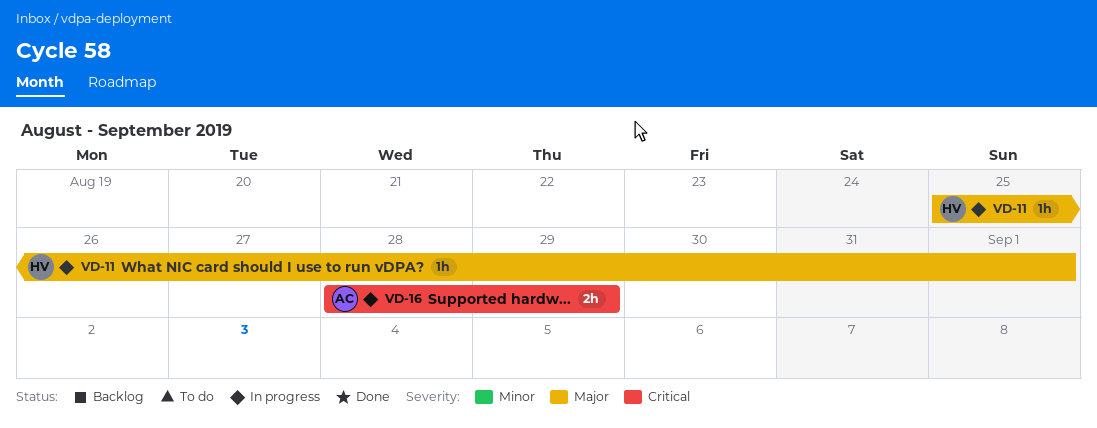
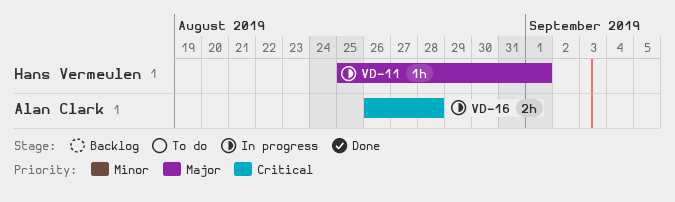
VD-16, start: Aug 28 -> Aug 26
VD-16, due: Aug 29 -> Aug 28

